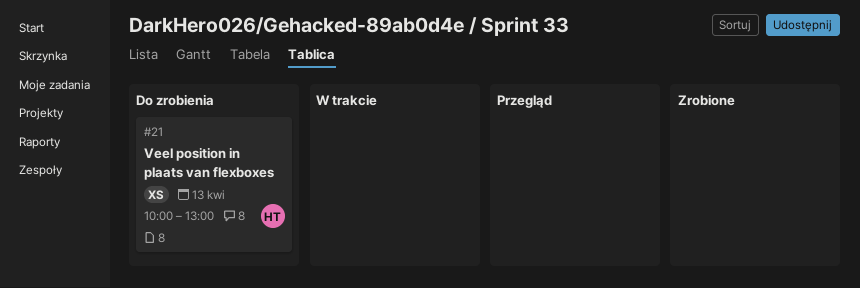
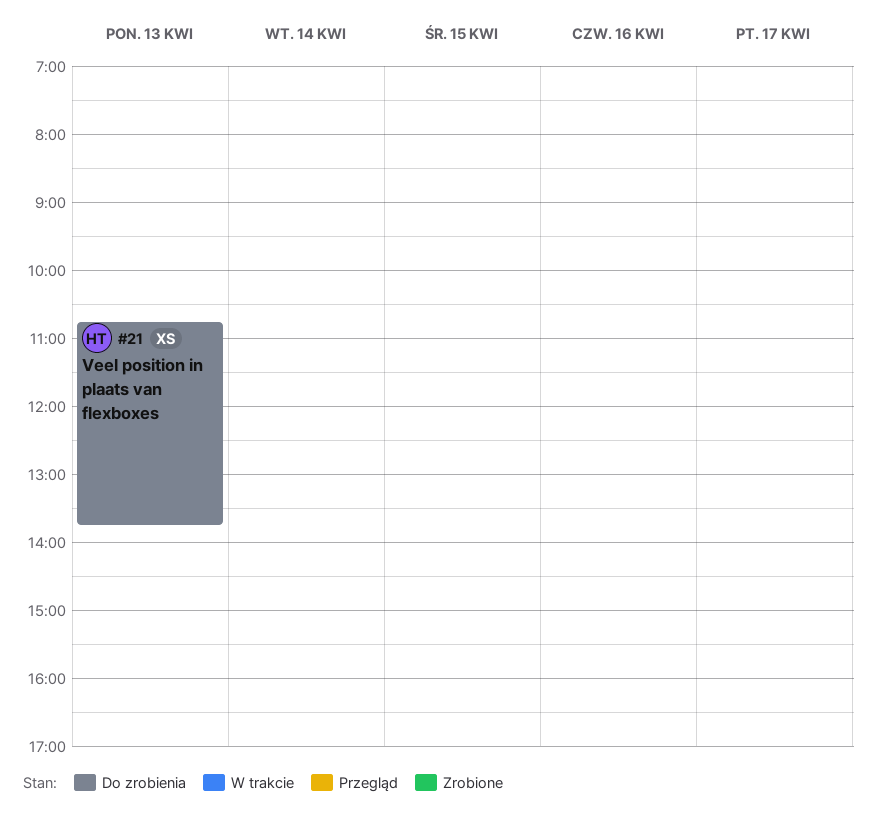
#21, begins: 10:00 -> 10:45
#21, ends: 13:00 -> 13:45

